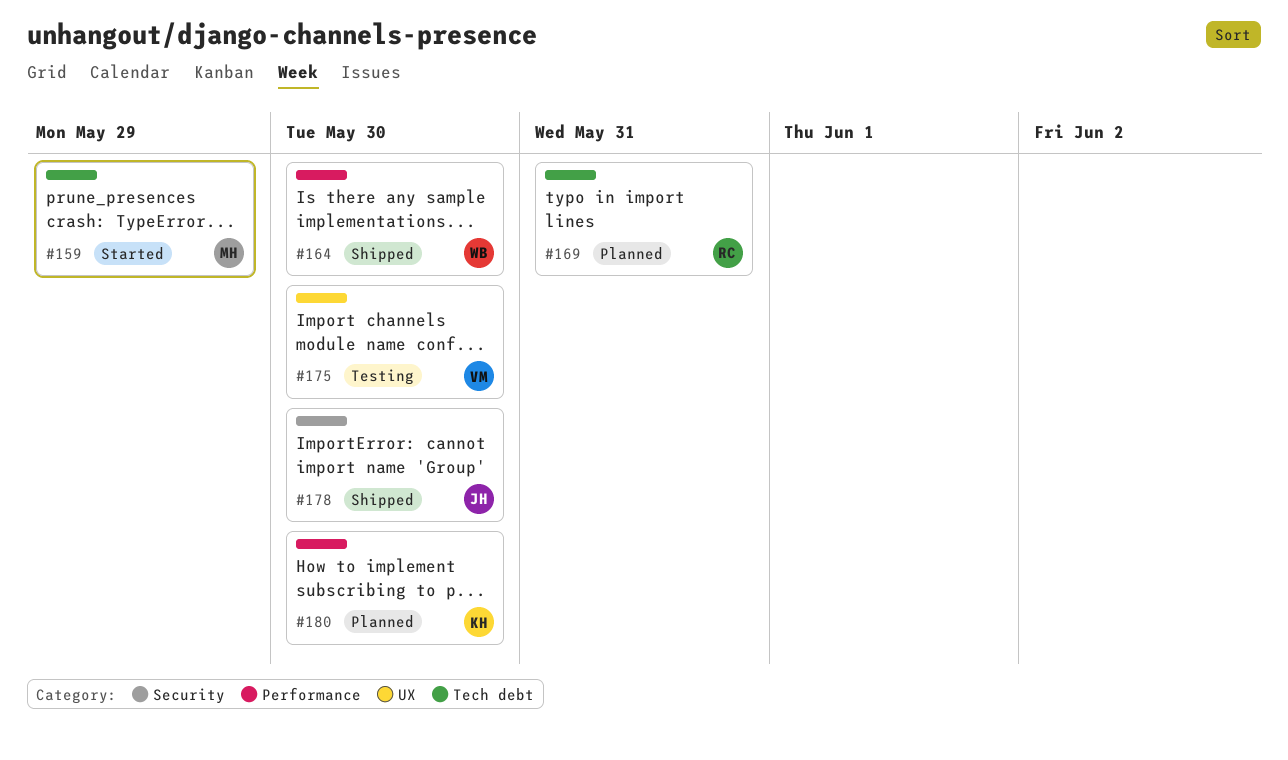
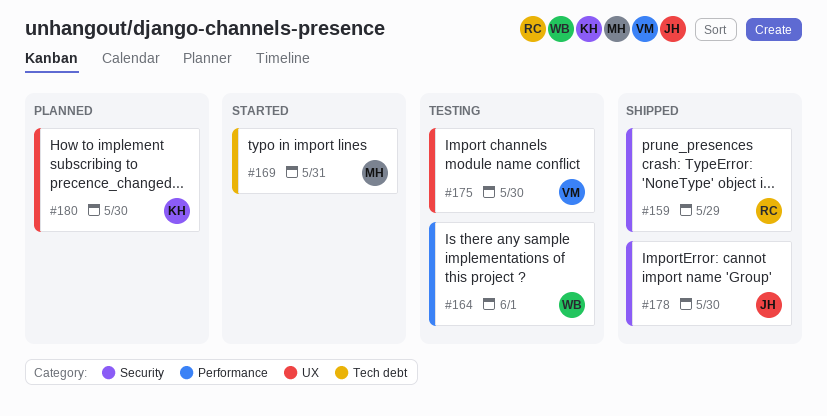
#159, status: Started -> Shipped
#159, owner: MH -> RC
#159, label: Tech debt -> Security
#164, status: Shipped -> Testing
#164, due: May 30 -> Jun 1
#169, status: Planned -> Started
#169, owner: RC -> MH
#180, label: Performance -> UX

